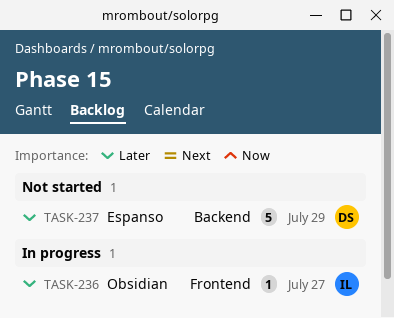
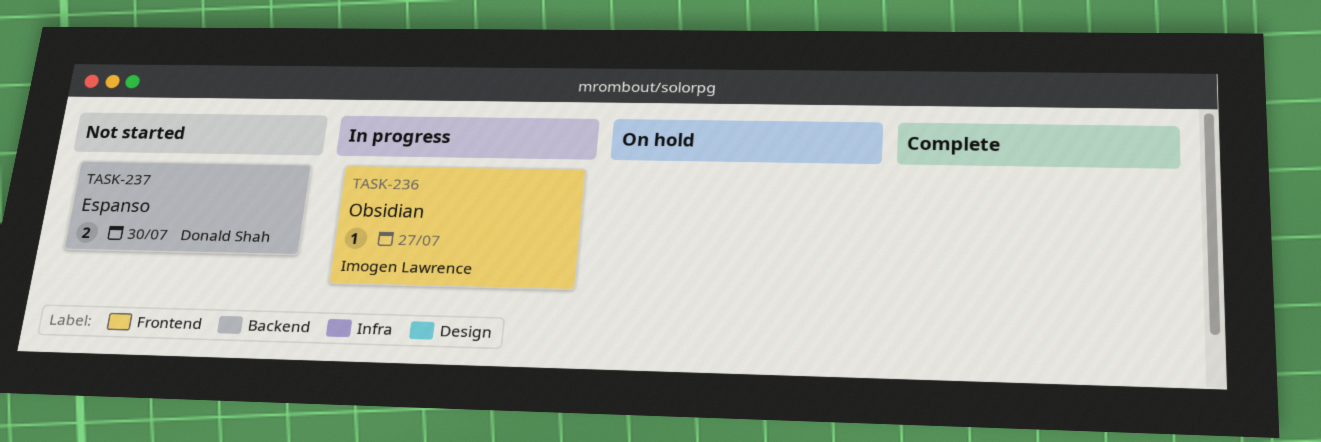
TASK-237, estimate: 5 -> 2
TASK-237, due: Jul 29 -> Jul 30

